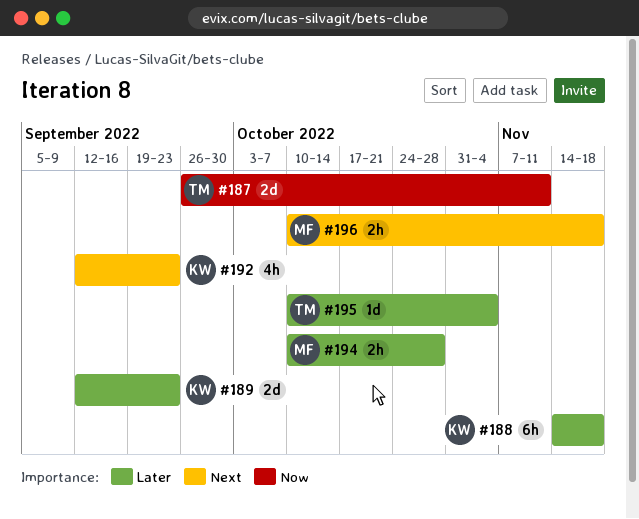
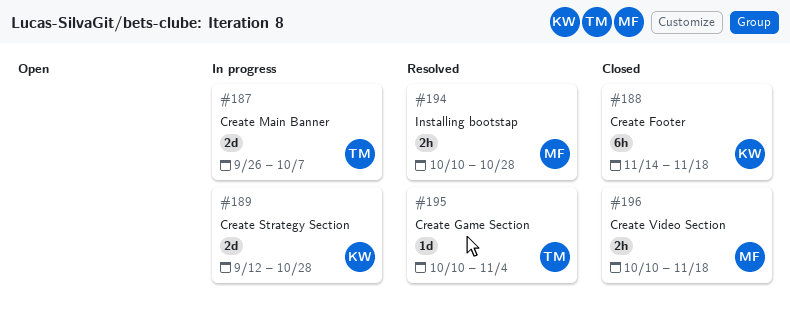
#187, due: Nov 11 -> Oct 7
#189, due: Sep 23 -> Oct 28
#192: present -> none

